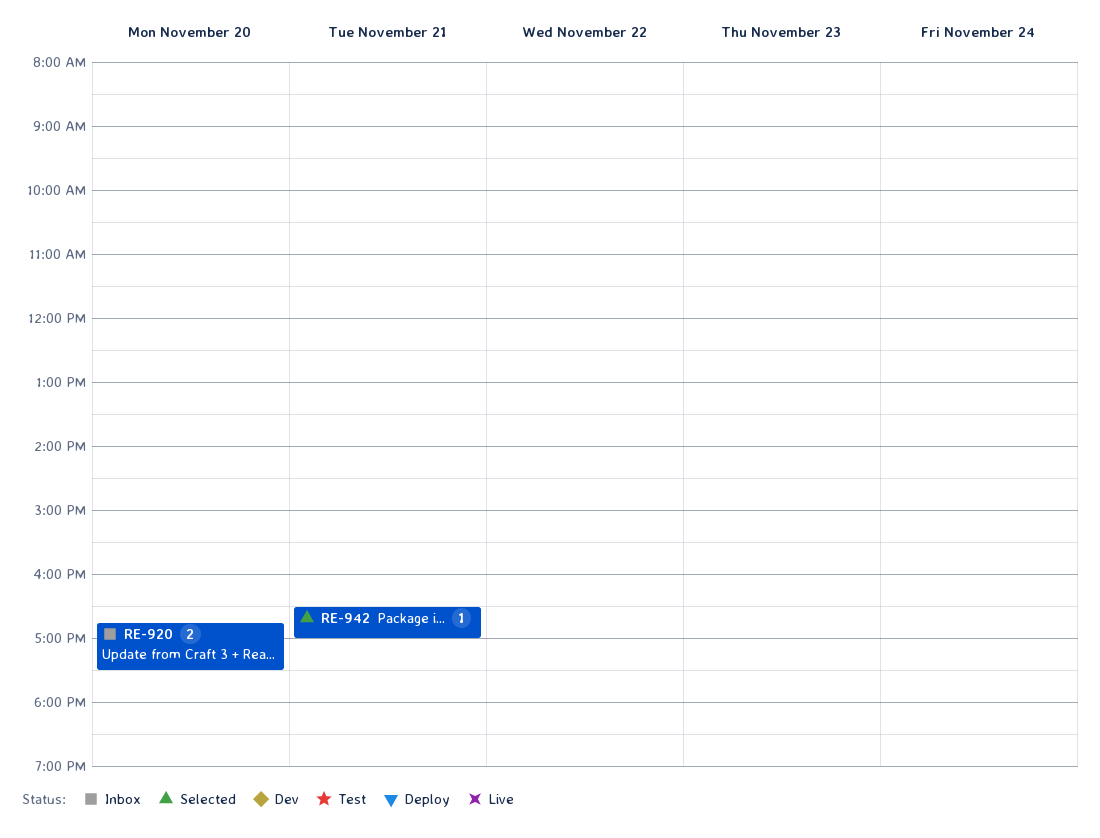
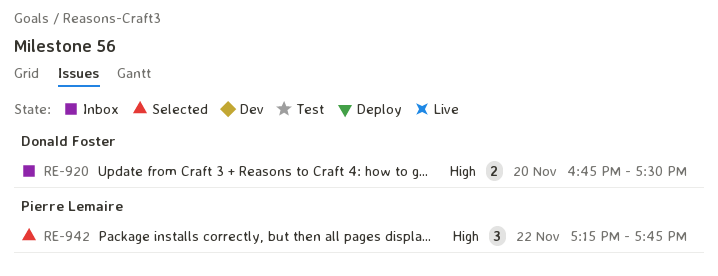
RE-942, estimate: 1 -> 3
RE-942, day: Nov 21 -> Nov 22
RE-942, begins: 16:30 -> 17:15
RE-942, ends: 17:00 -> 17:45

